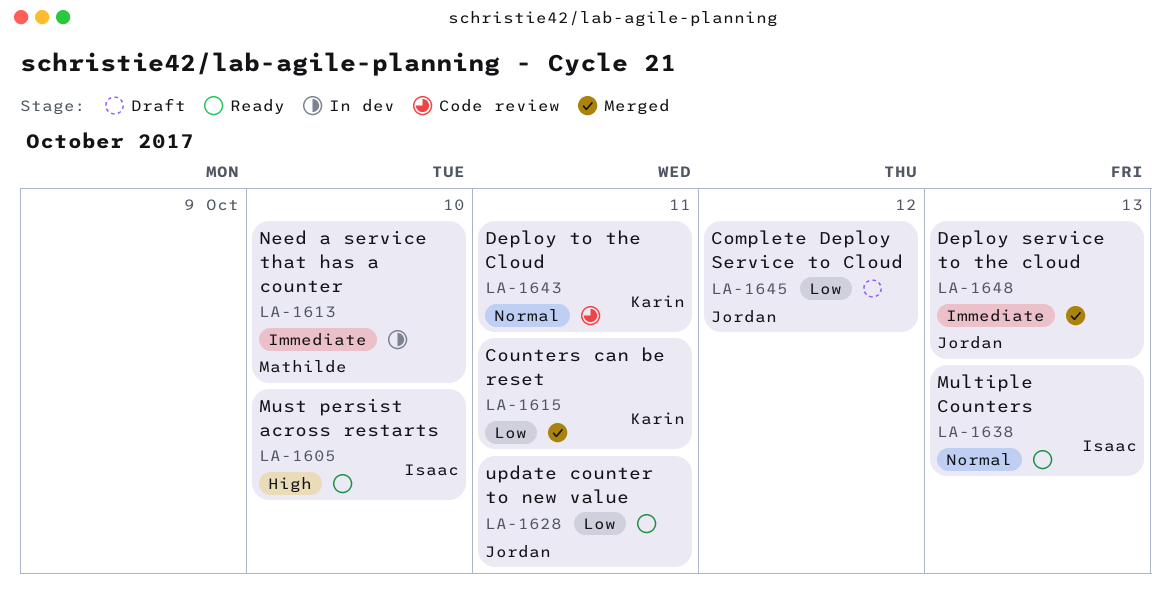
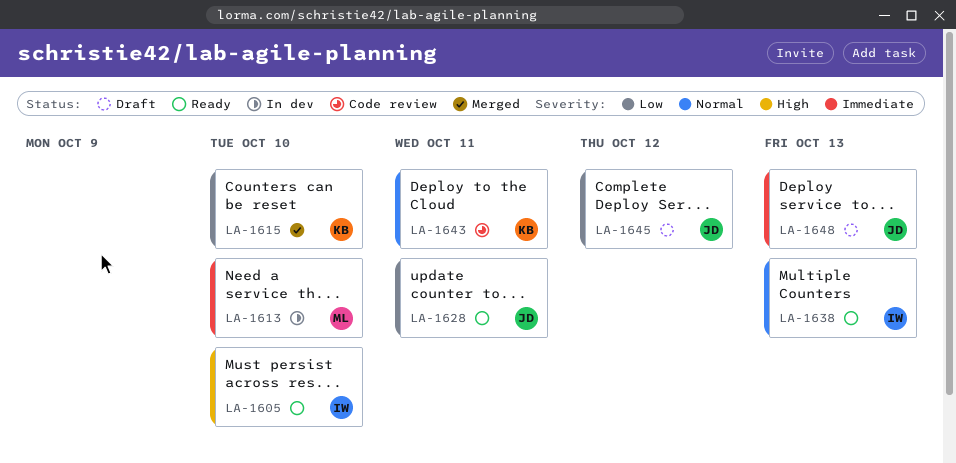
LA-1615, due: Oct 11 -> Oct 10
LA-1648, status: Merged -> Draft

